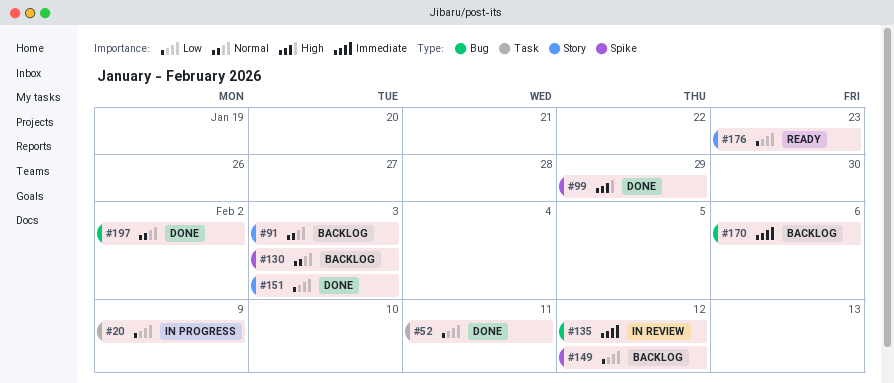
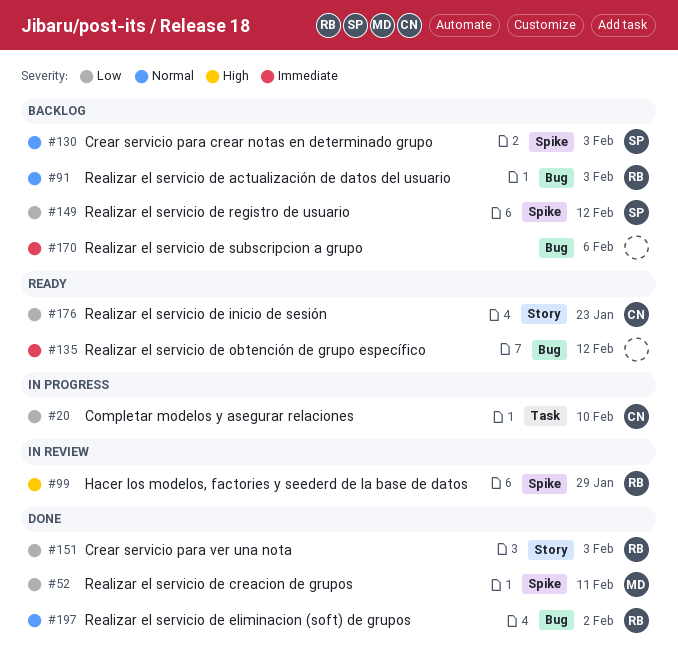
#20, due: Feb 9 -> Feb 10
#52, label: Task -> Spike
#91, label: Story -> Bug
#99, status: Done -> In review
#135, status: In review -> Ready

